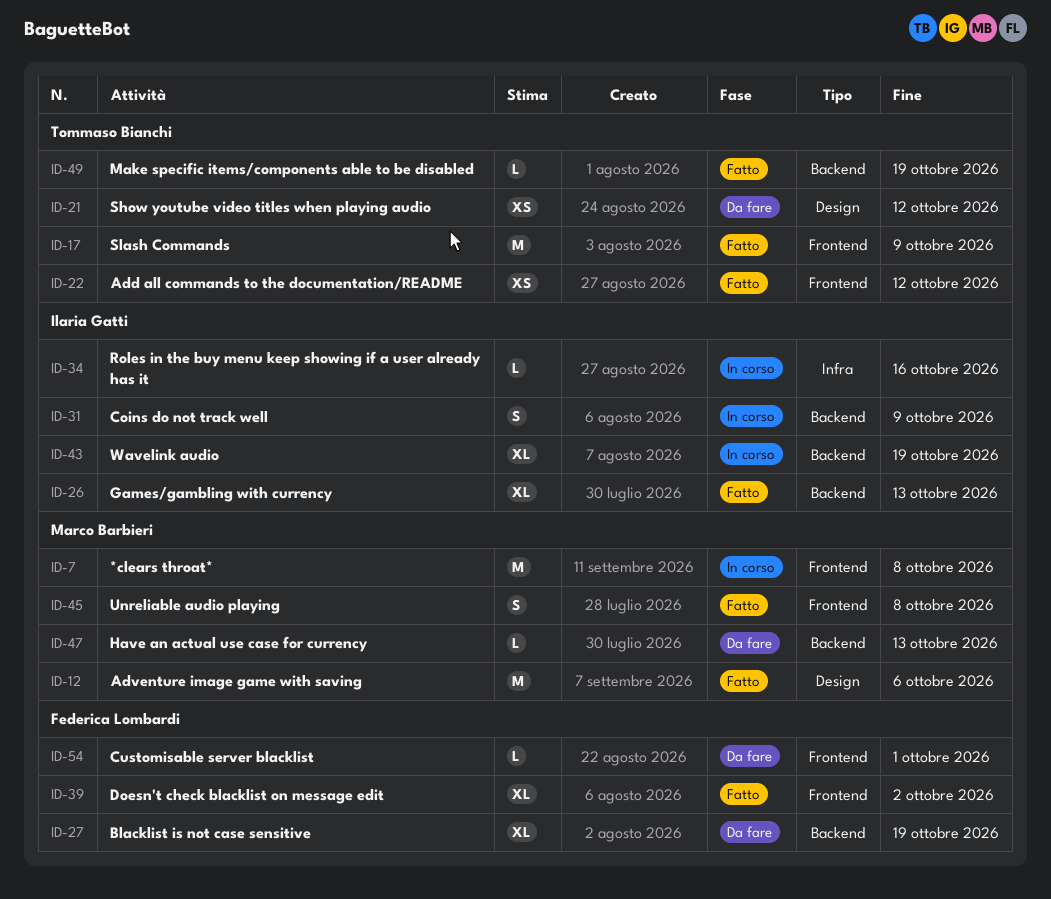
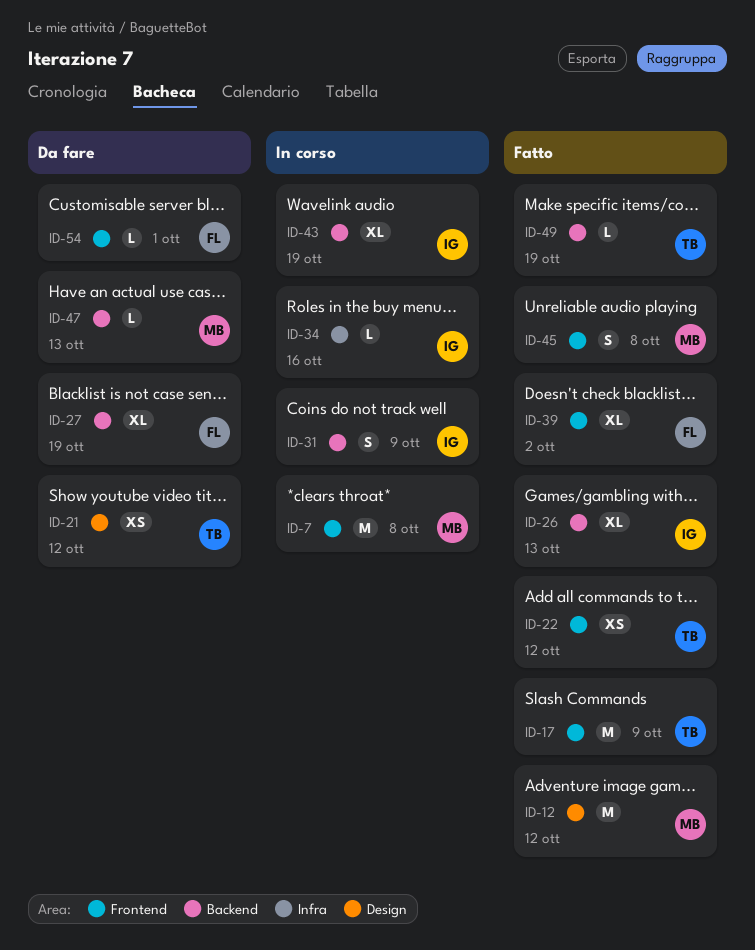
ID-12, due: Oct 6 -> Oct 12

